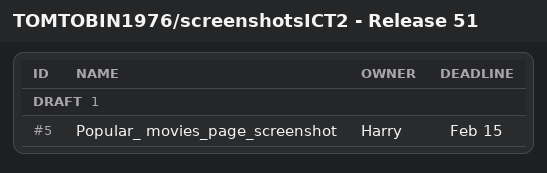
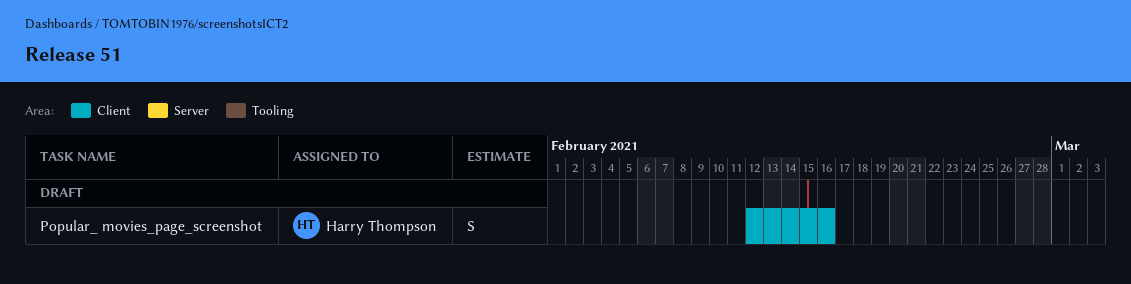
Popular_ movies_page_screenshot, due: Feb 15 -> Feb 16

